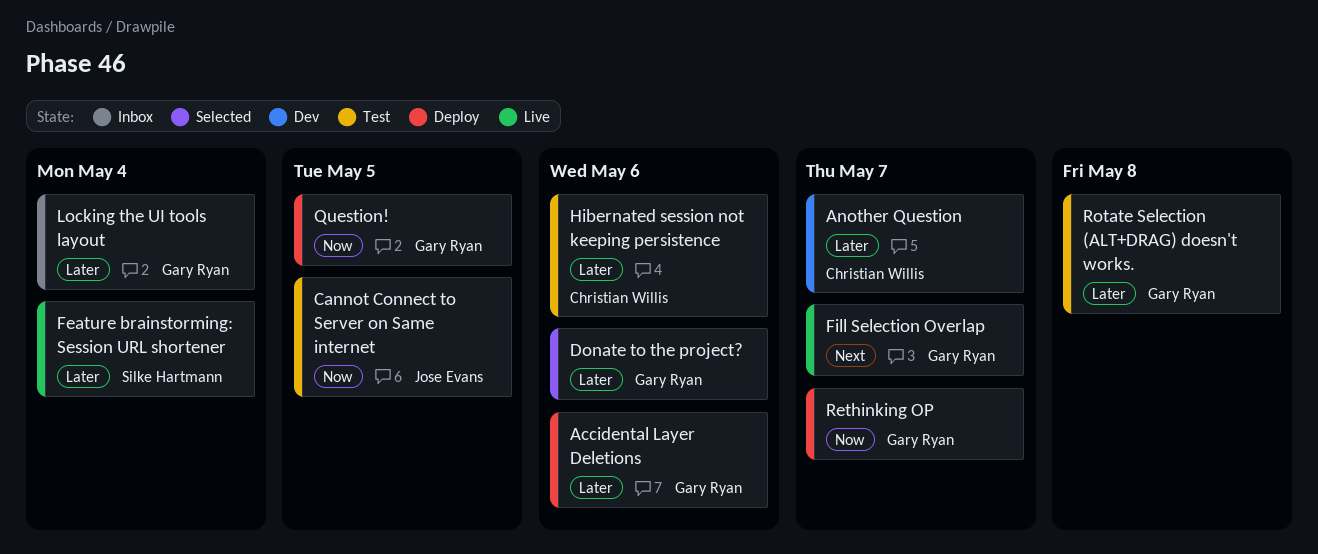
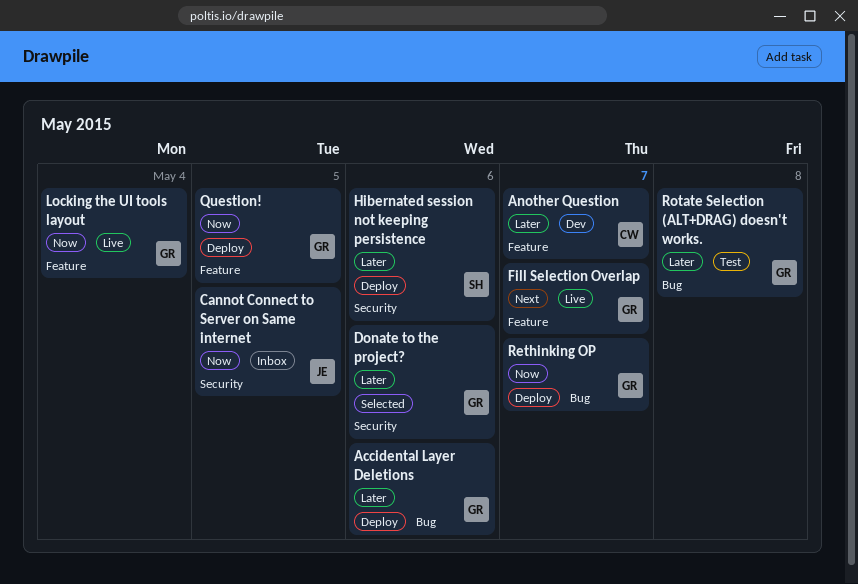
Cannot Connect to Server on Same internet, status: Test -> Inbox
Feature brainstorming: Session URL shortener: present -> none
Hibernated session not keeping persistence, status: Test -> Deploy
Hibernated session not keeping persistence, owner: Christian Willis -> Silke Hartmann
Locking the UI tools layout, status: Inbox -> Live
Locking the UI tools layout, priority: Later -> Now

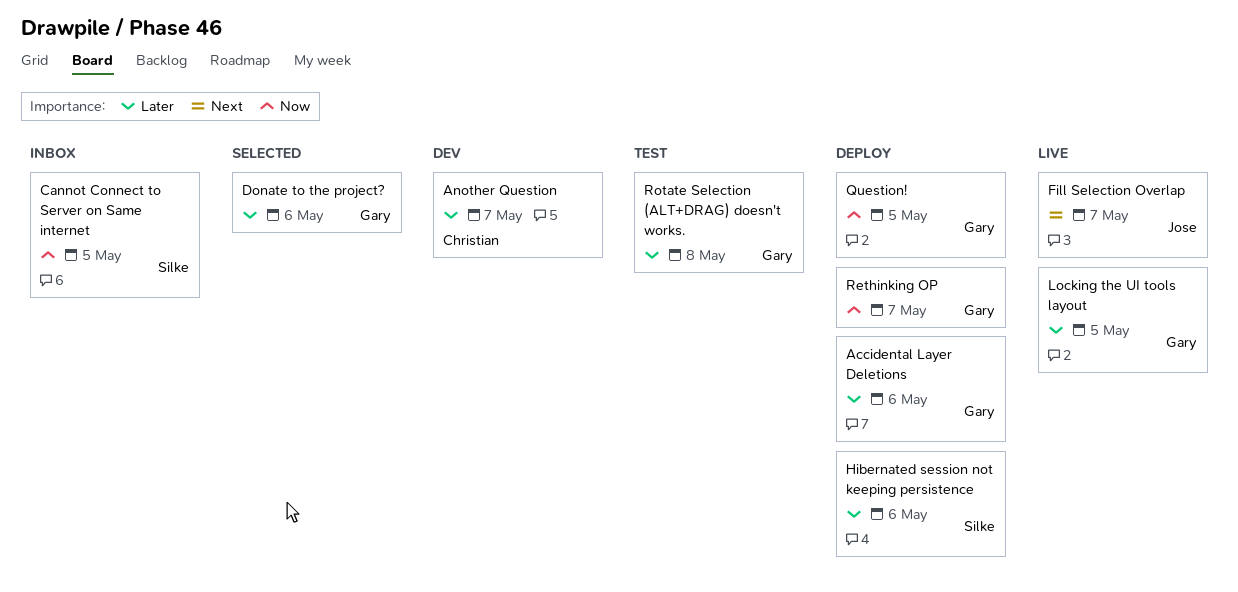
Cannot Connect to Server on Same internet, owner: Jose -> Silke
Fill Selection Overlap, owner: Gary -> Jose
Locking the UI tools layout, priority: Now -> Later
Locking the UI tools layout, due: May 4 -> May 5

